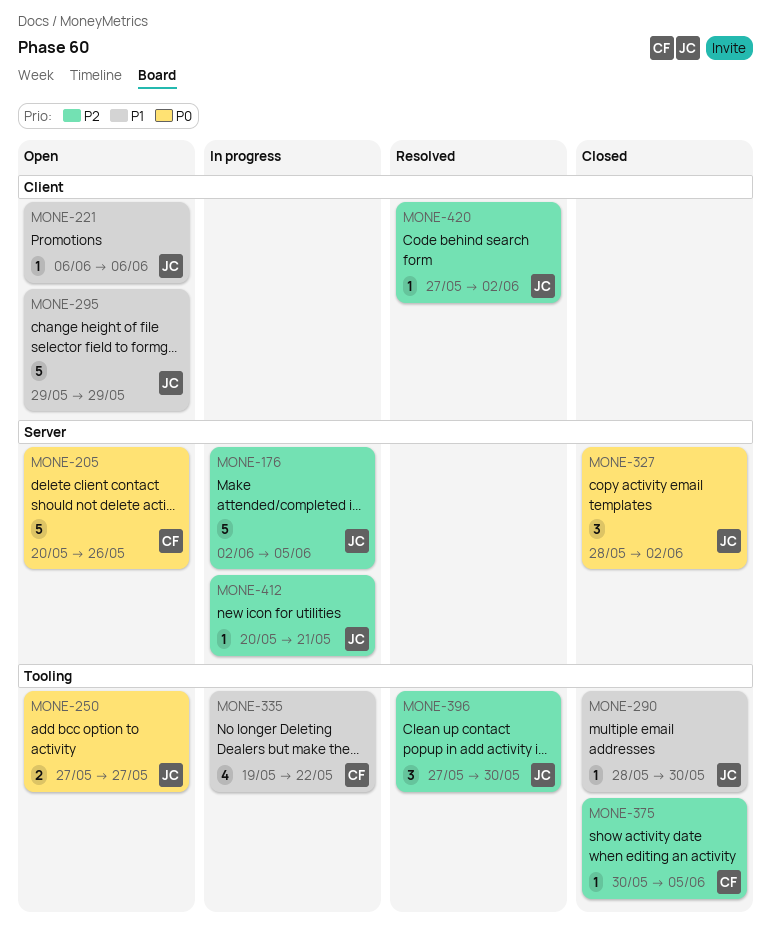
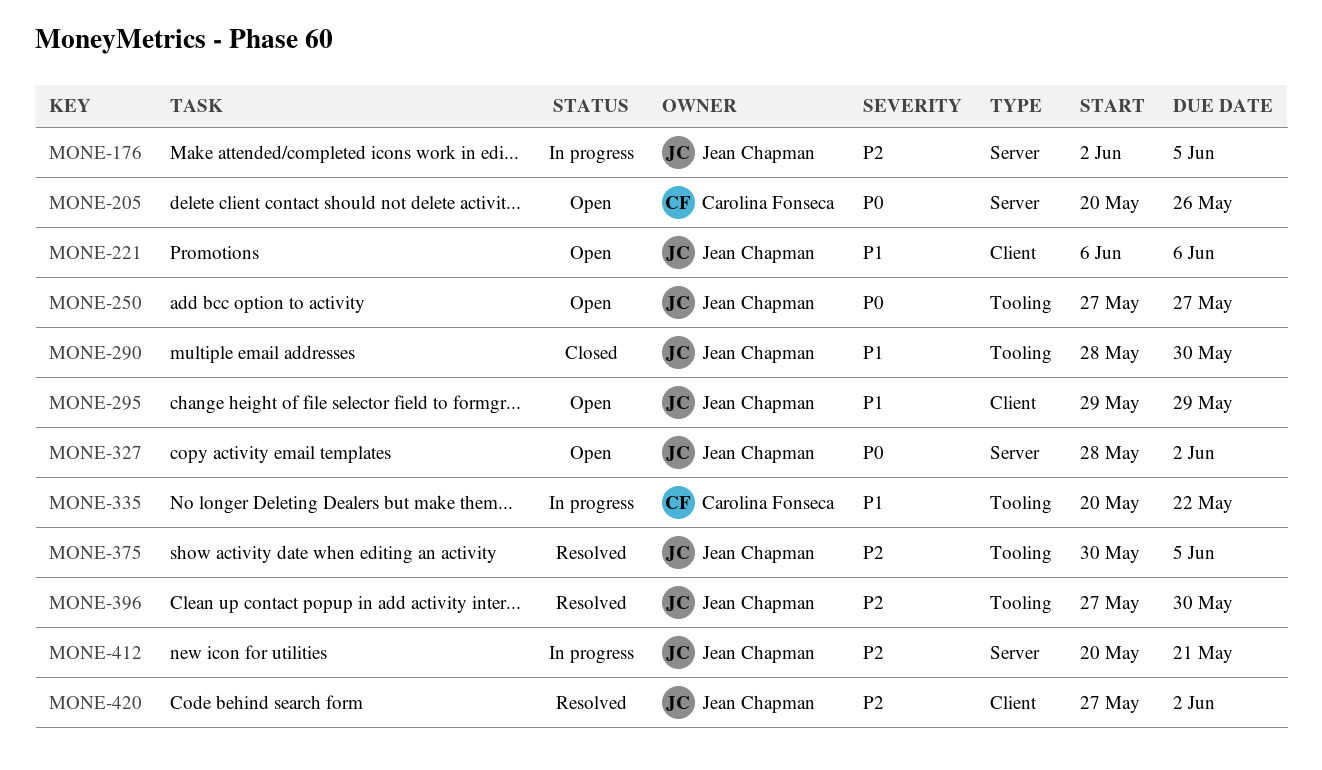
MONE-327, status: Closed -> Open
MONE-335, start: May 19 -> May 20
MONE-375, status: Closed -> Resolved
MONE-375, owner: Carolina Fonseca -> Jean Chapman

